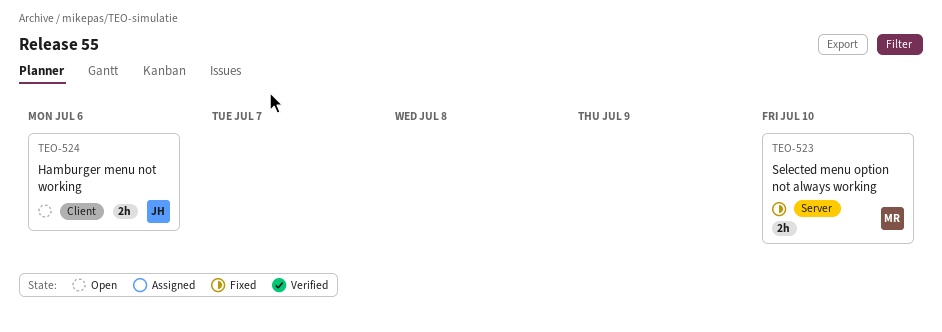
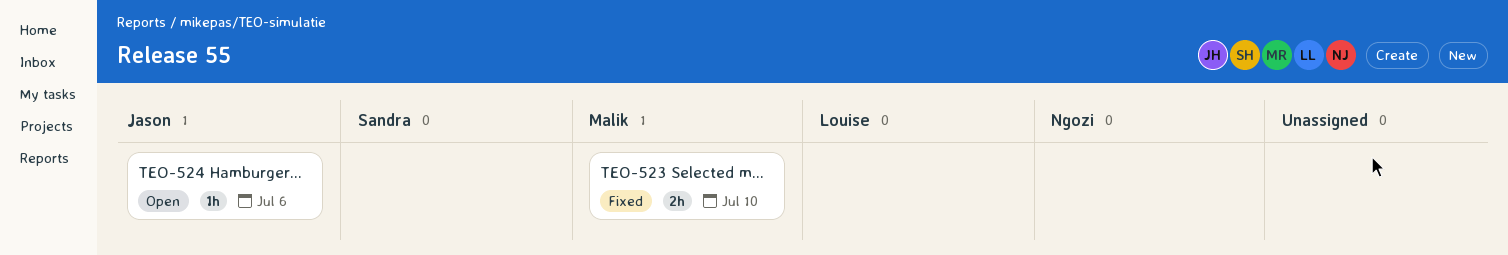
TEO-524, estimate: 2h -> 1h

